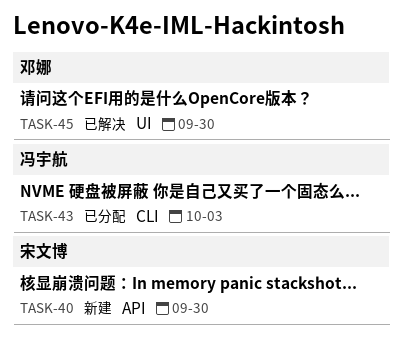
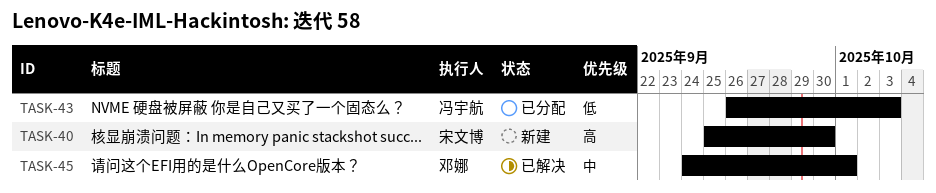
TASK-45, due: Sep 30 -> Oct 1

